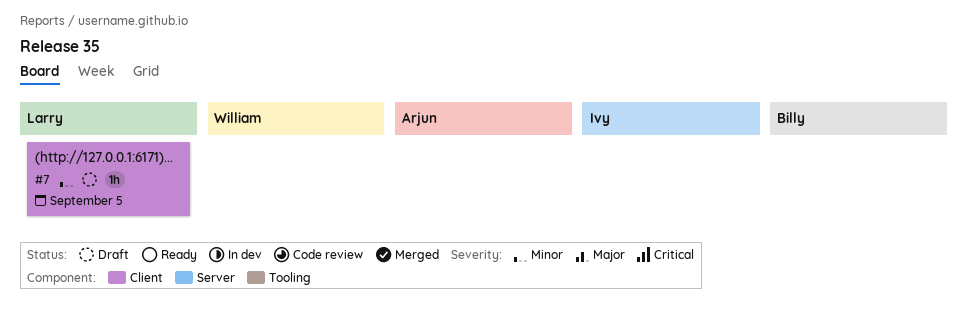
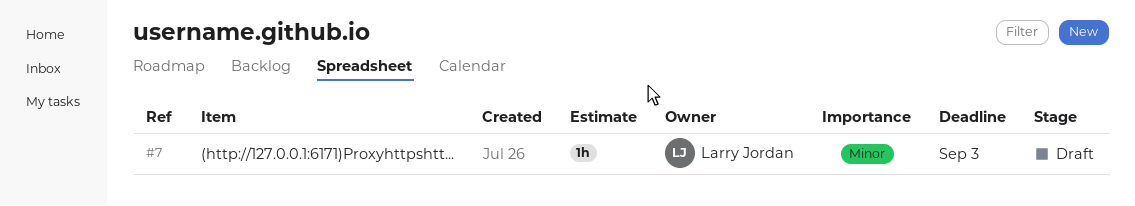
#7, due: Sep 5 -> Sep 3

